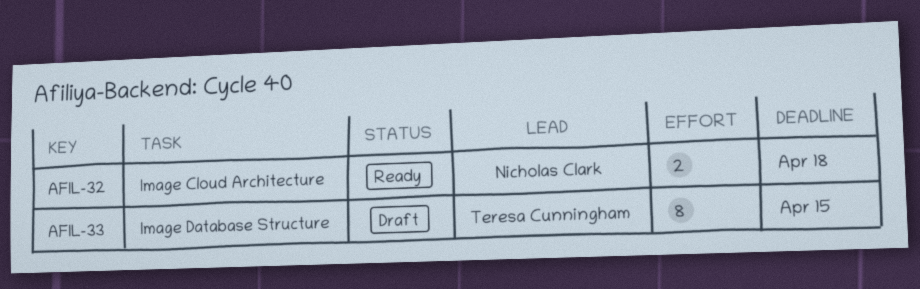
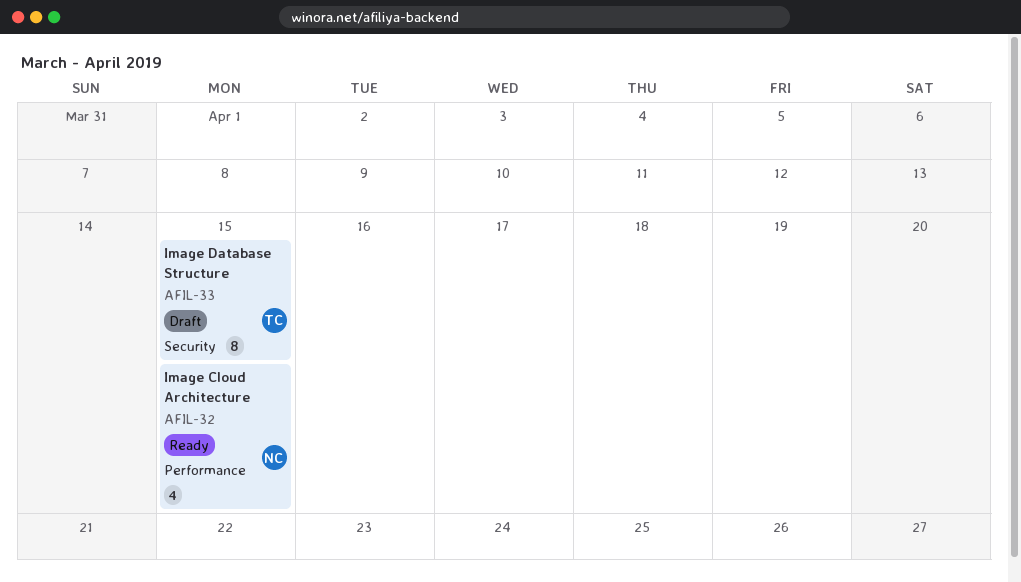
AFIL-32, estimate: 2 -> 4
AFIL-32, due: Apr 18 -> Apr 15

